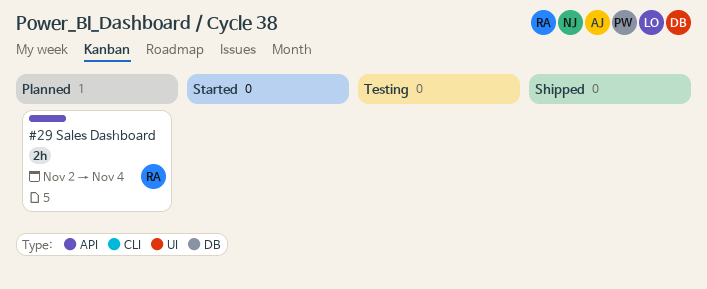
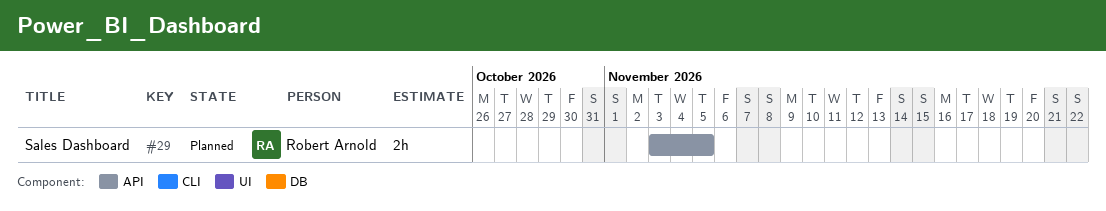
#29, start: Nov 2 -> Nov 3
#29, due: Nov 4 -> Nov 5

